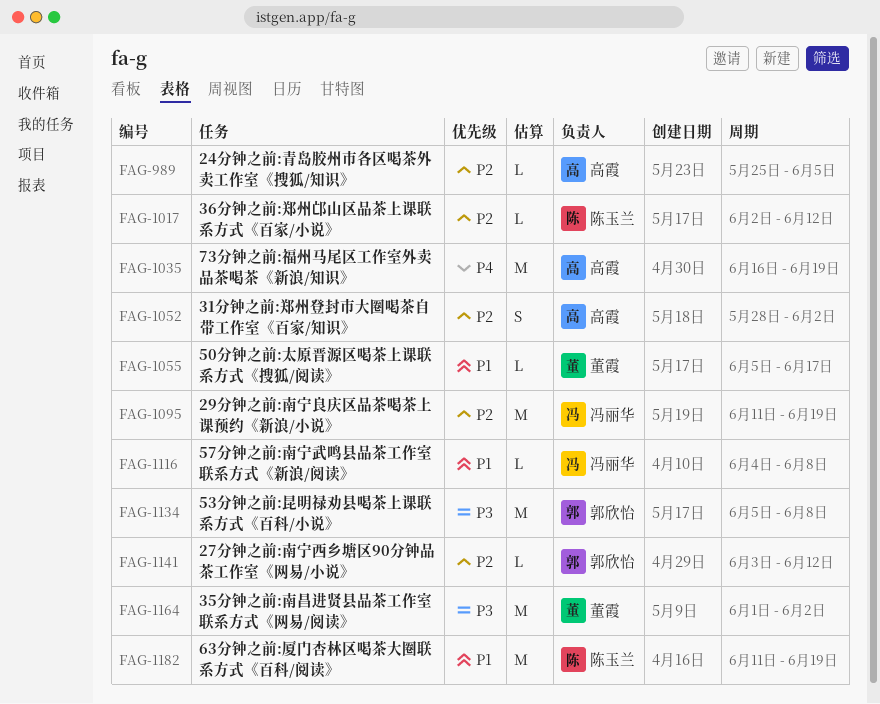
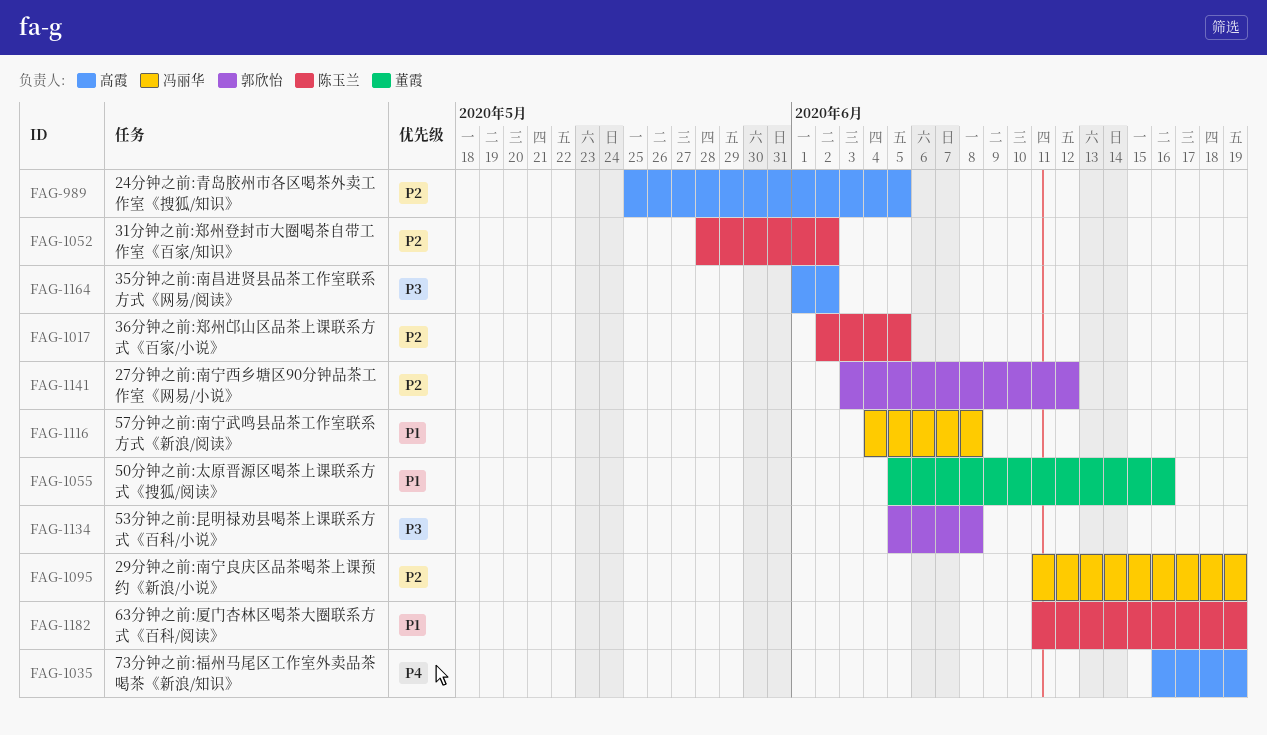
FAG-1017, due: Jun 12 -> Jun 5
FAG-1052, owner: 高霞 -> 陈玉兰
FAG-1055, due: Jun 17 -> Jun 16
FAG-1164, owner: 董霞 -> 高霞

